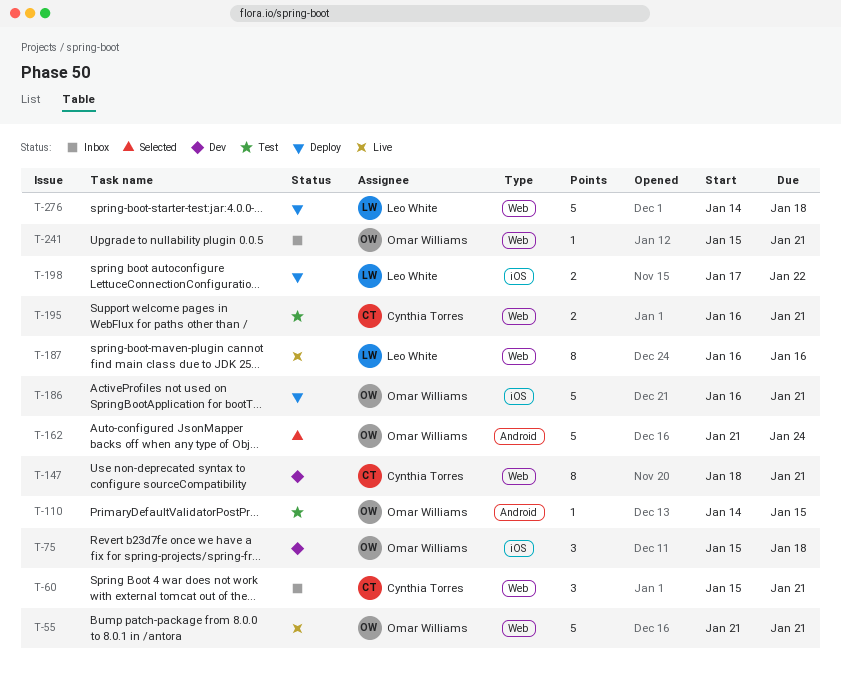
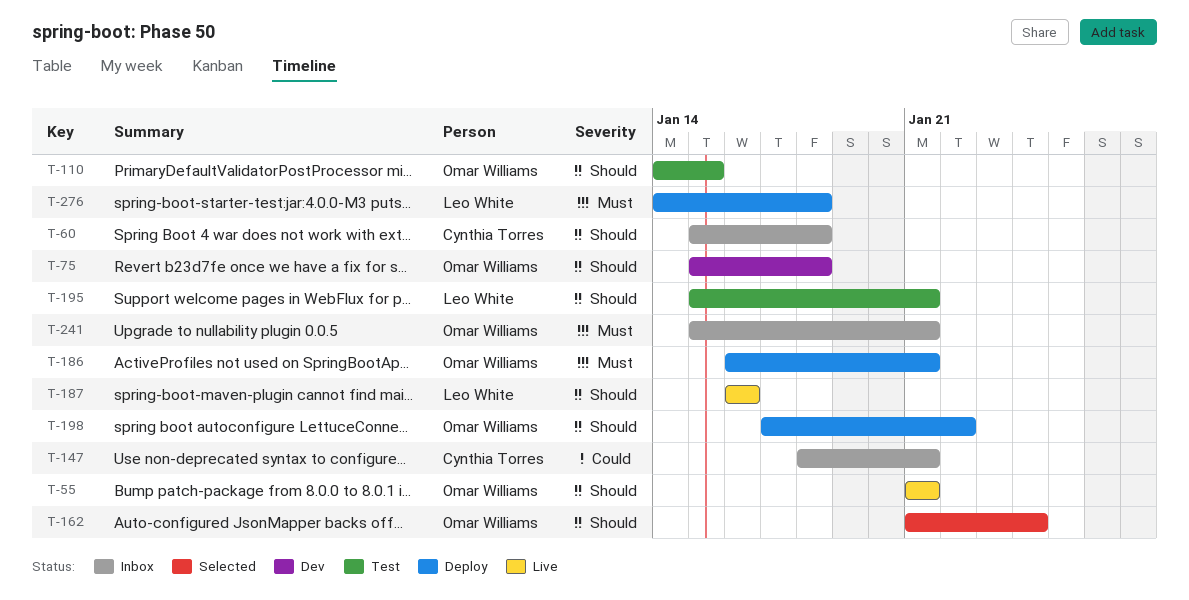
T-60, due: Jan 21 -> Jan 18
T-147, status: Dev -> Inbox
T-195, owner: Cynthia Torres -> Leo White
T-195, start: Jan 16 -> Jan 15
T-198, owner: Leo White -> Omar Williams

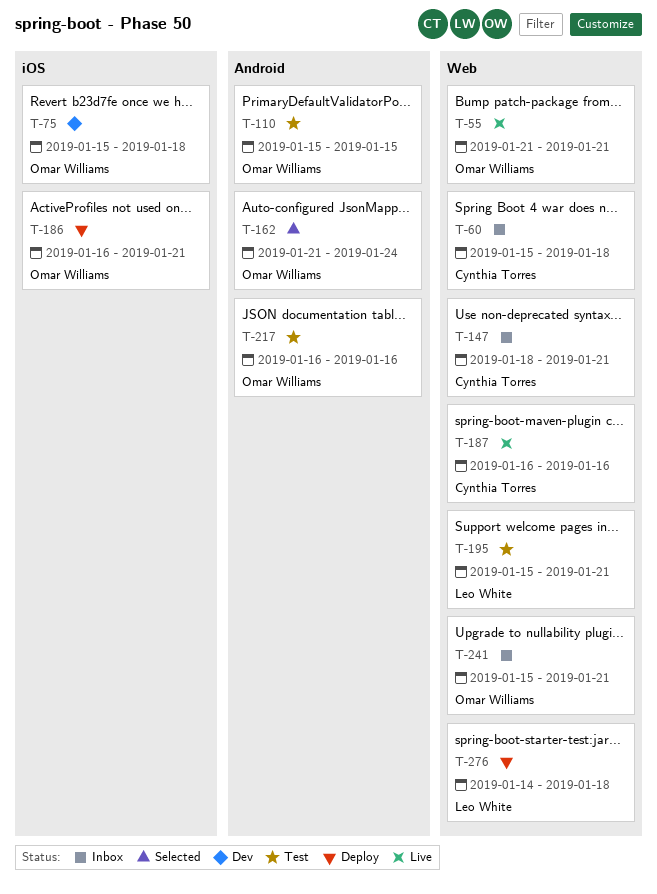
T-110, start: Jan 14 -> Jan 15
T-187, owner: Leo White -> Cynthia Torres
T-198: present -> none
T-217: none -> present

